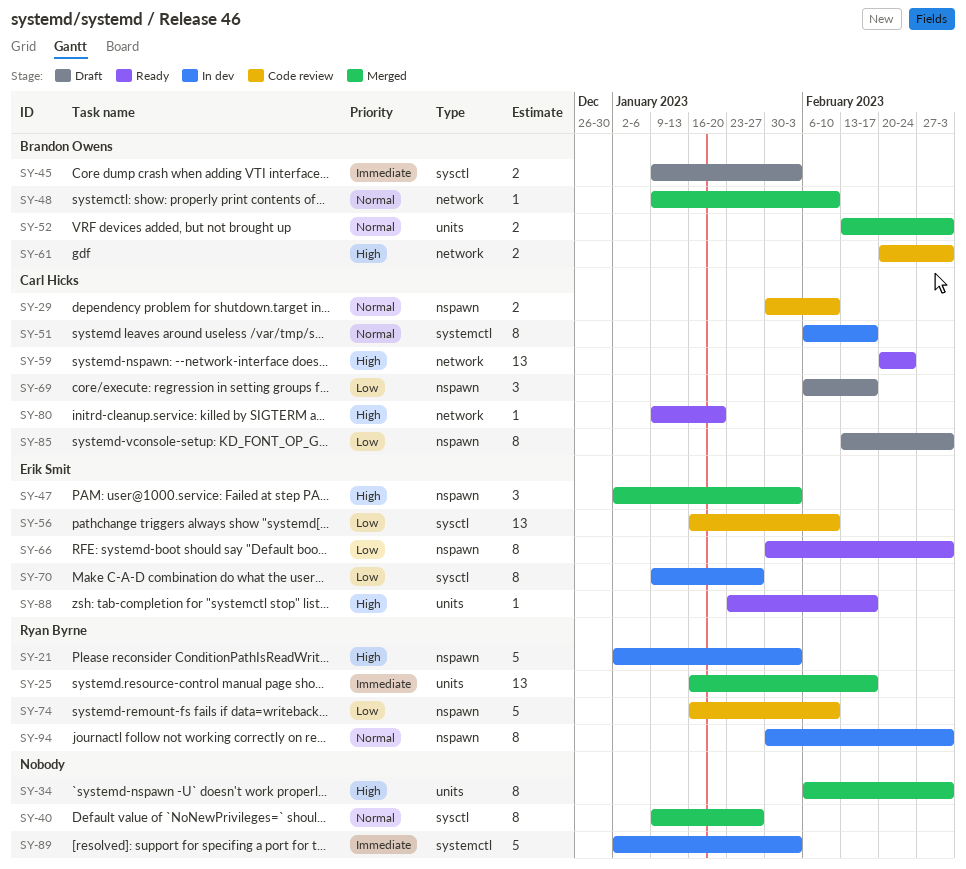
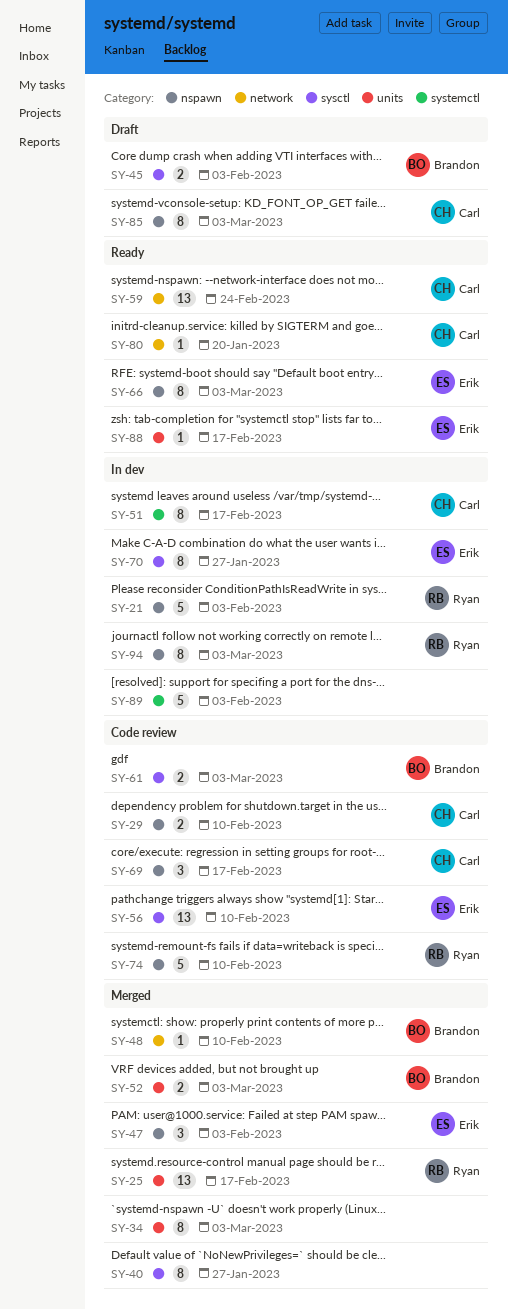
SY-61, label: network -> sysctl
SY-69, status: Draft -> Code review

